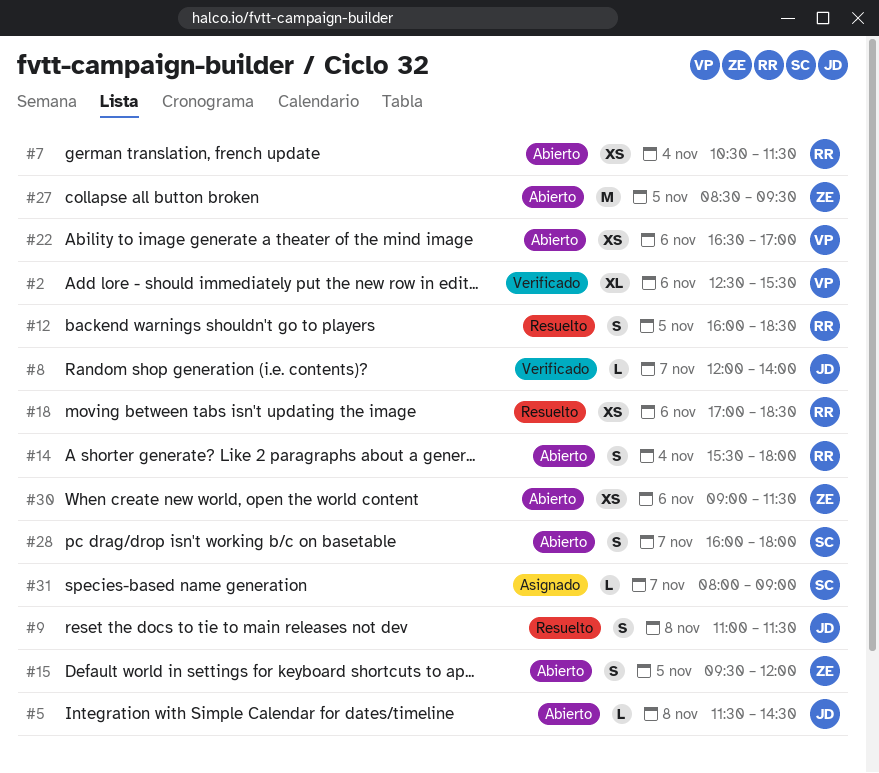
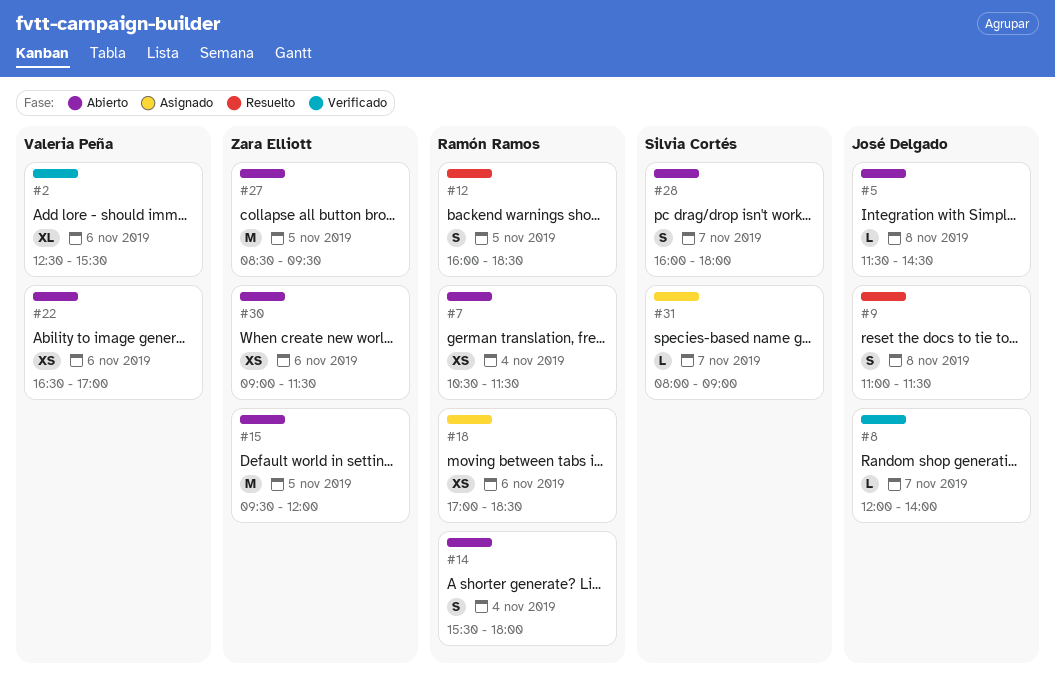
#15, estimate: S -> M
#18, status: Resuelto -> Asignado

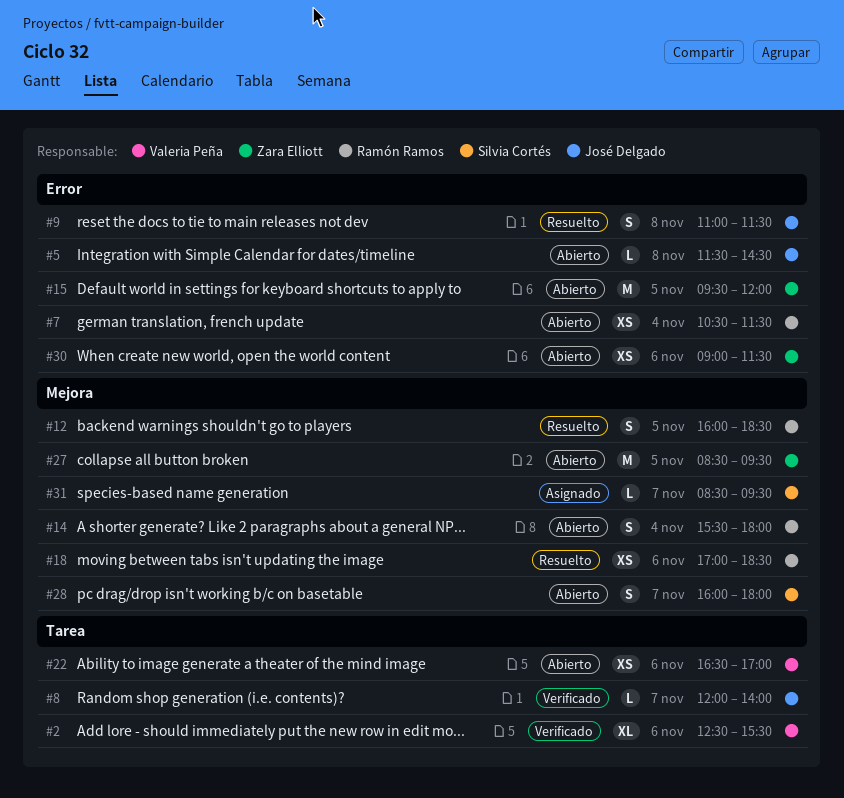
#18, status: Asignado -> Resuelto
#31, begins: 08:00 -> 08:30
#31, ends: 09:00 -> 09:30

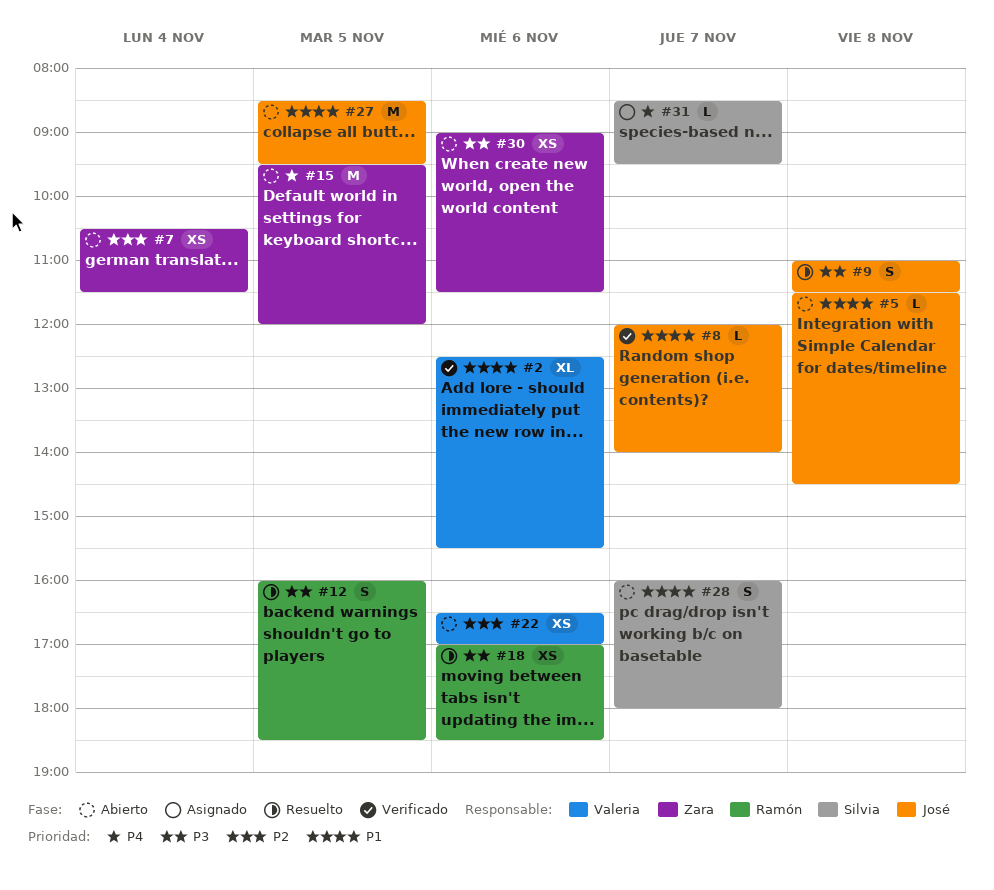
#7, owner: Ramón Ramos -> Zara Elliott
#14: present -> none
#27, owner: Zara Elliott -> José Delgado

